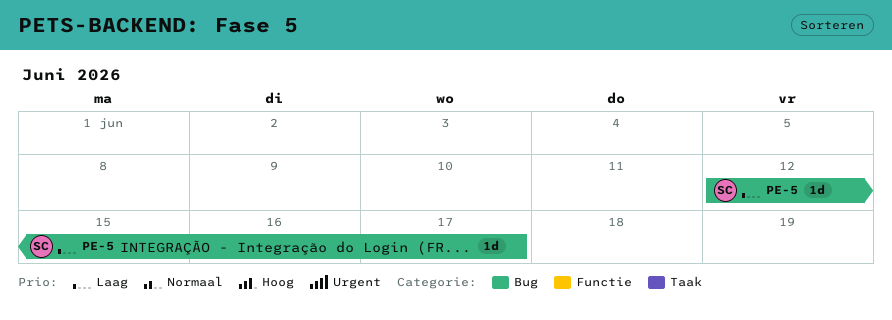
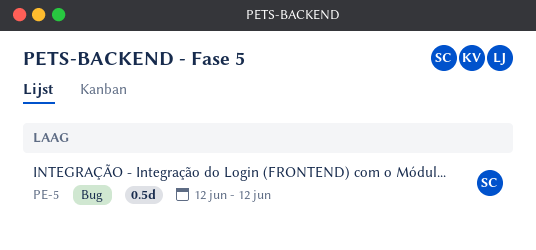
PE-5, estimate: 1d -> 0.5d
PE-5, due: Jun 17 -> Jun 12

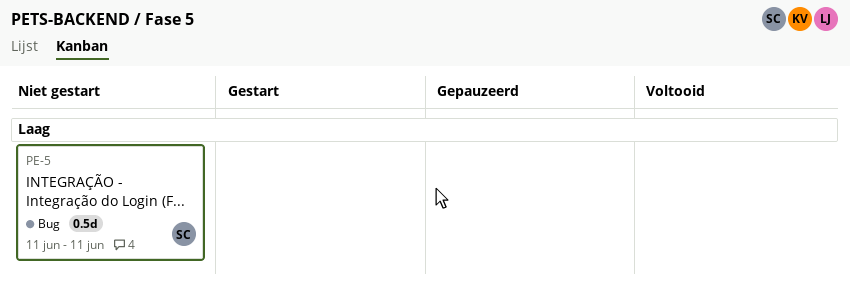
PE-5, start: Jun 12 -> Jun 11
PE-5, due: Jun 12 -> Jun 11

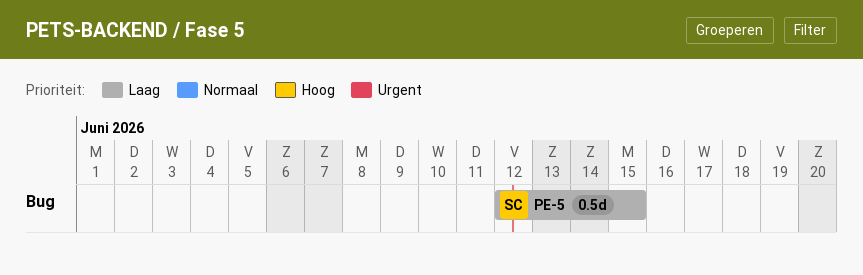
PE-5, start: Jun 11 -> Jun 12
PE-5, due: Jun 11 -> Jun 15

